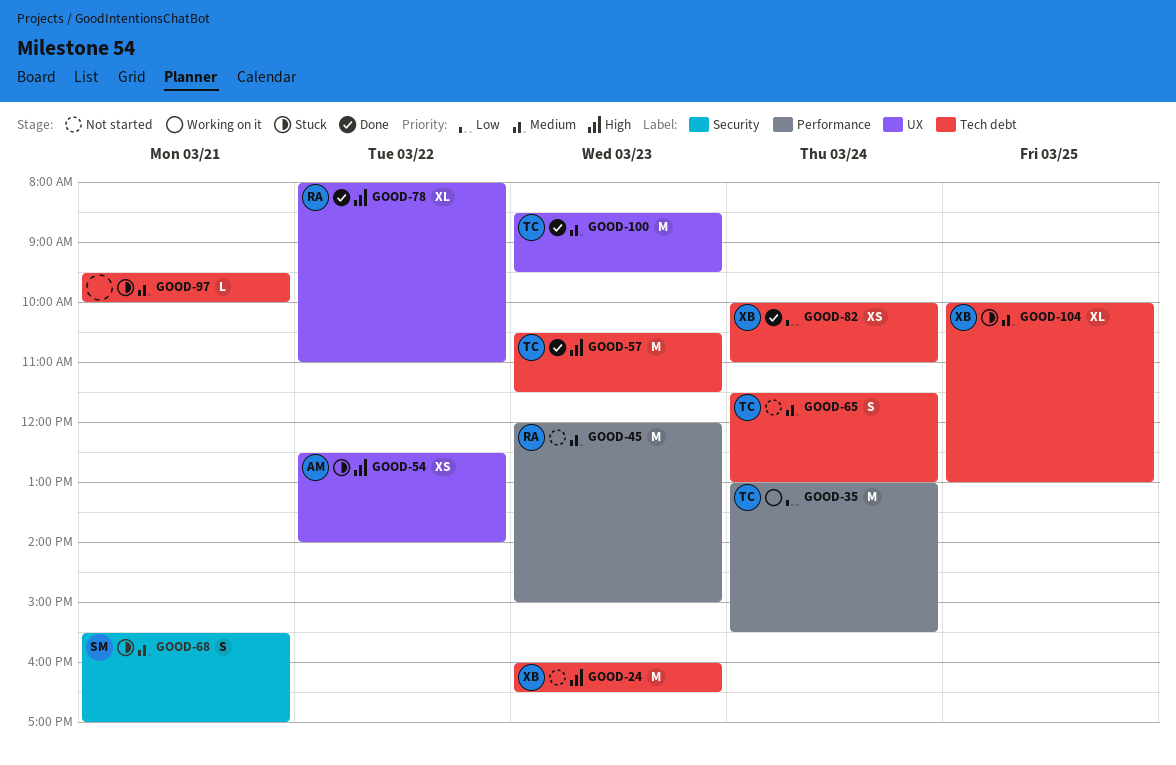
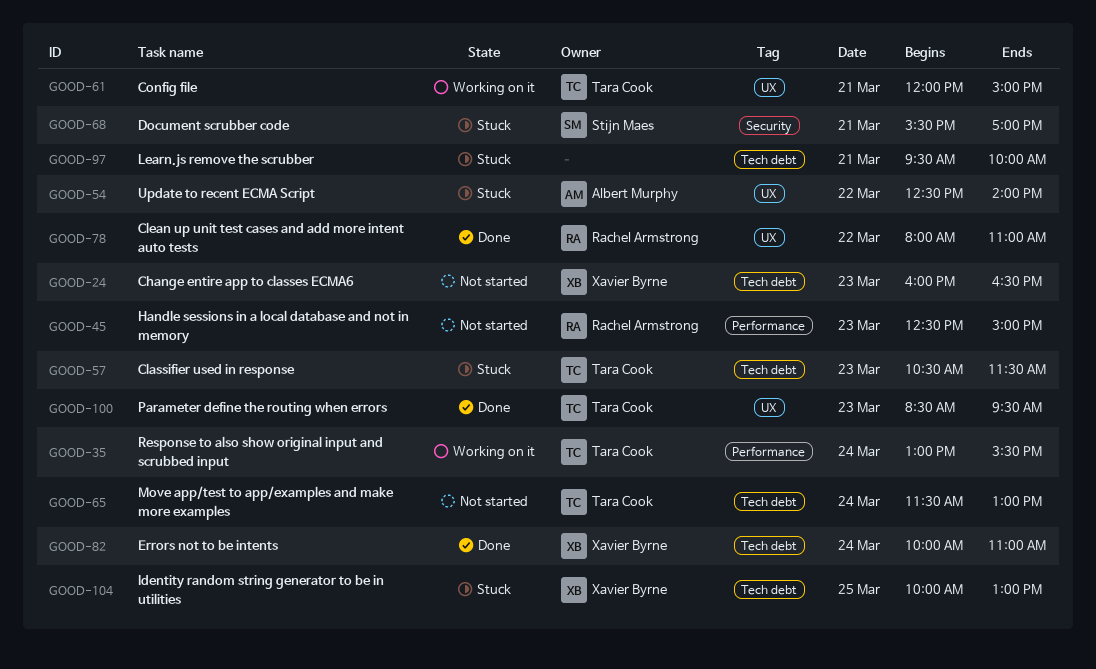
GOOD-45, begins: 12:00 -> 12:30
GOOD-57, status: Done -> Stuck
GOOD-61: none -> present

